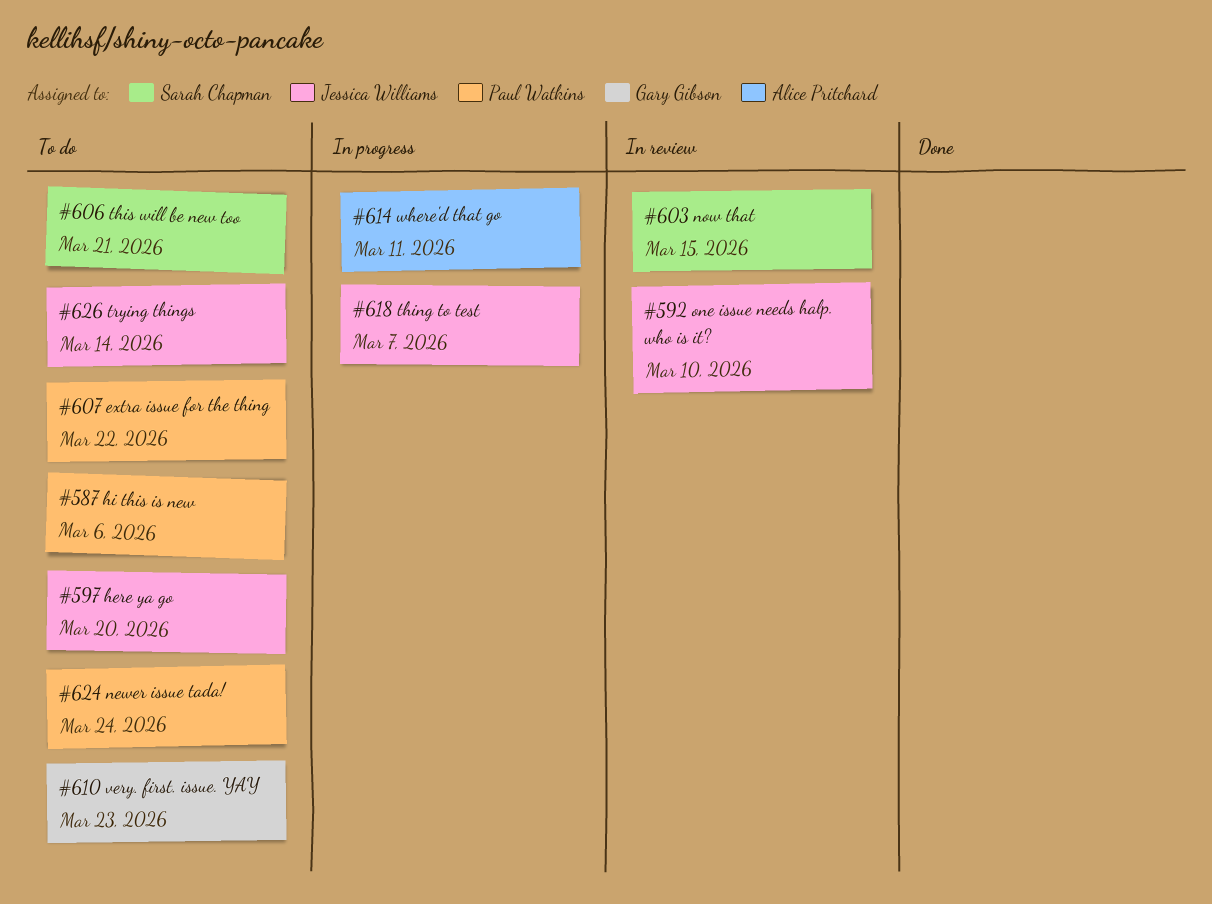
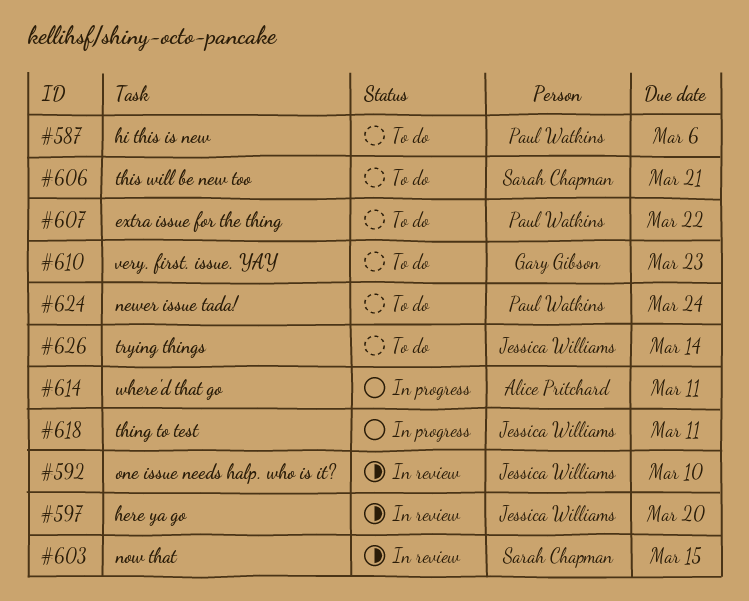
#597, status: To do -> In review
#618, due: Mar 7 -> Mar 11

